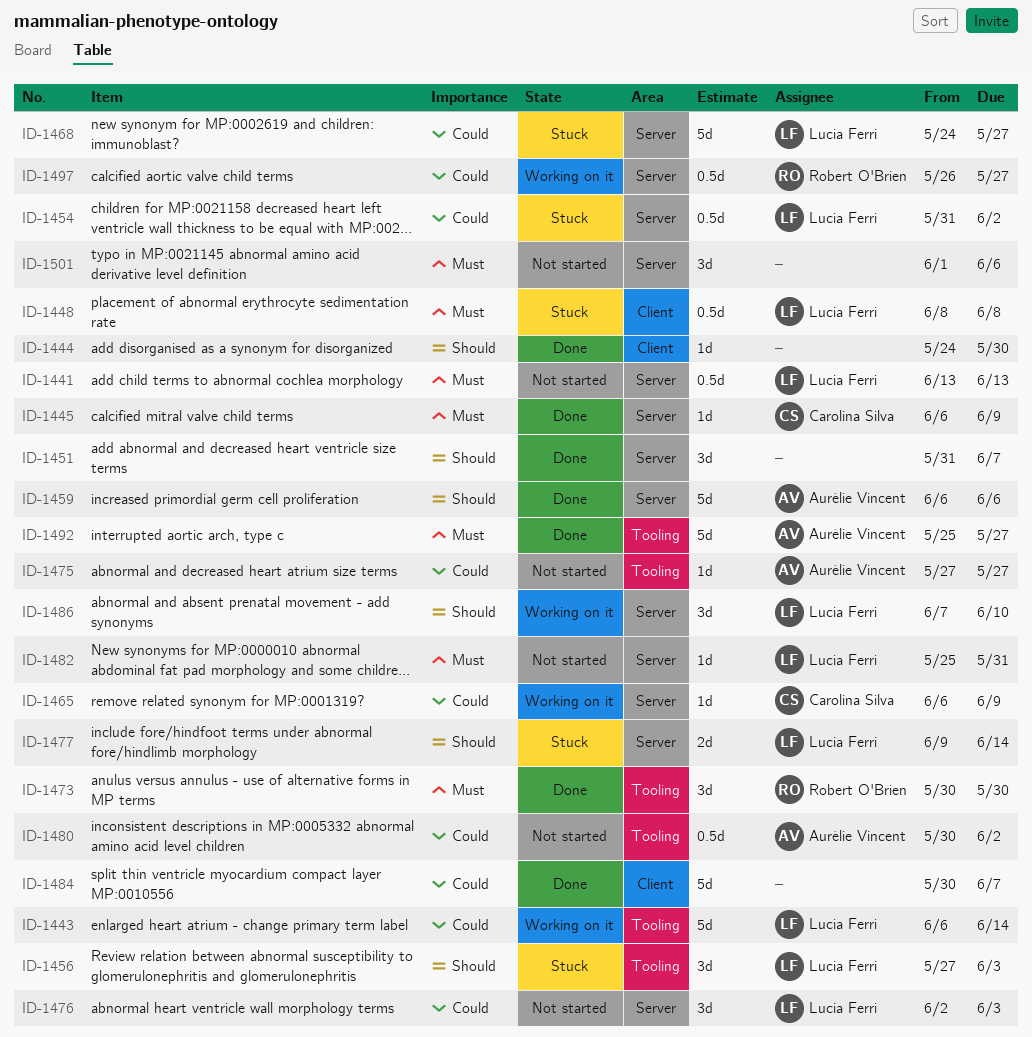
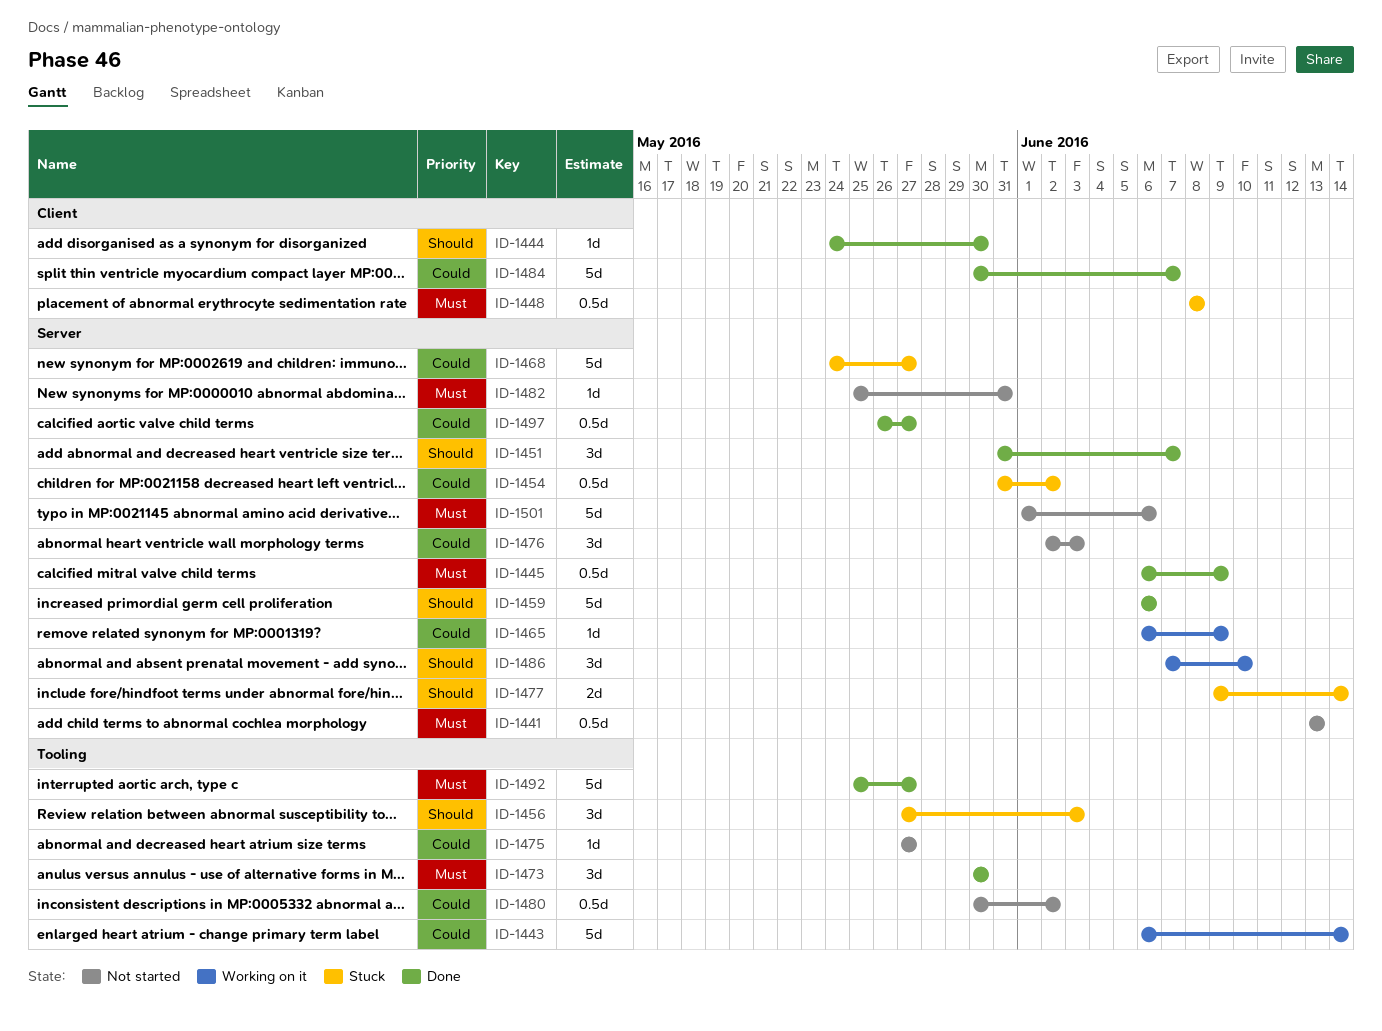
ID-1445, estimate: 1d -> 0.5d
ID-1497, status: Working on it -> Done
ID-1501, estimate: 3d -> 5d

